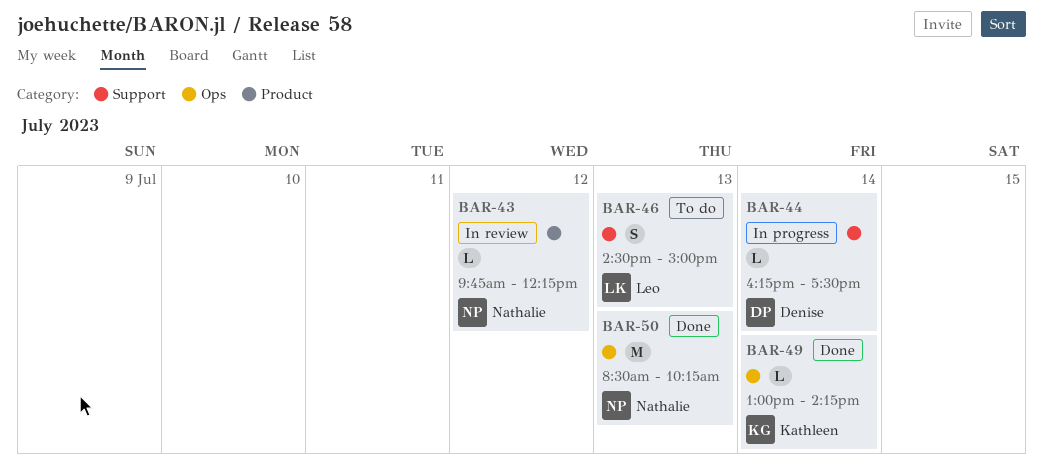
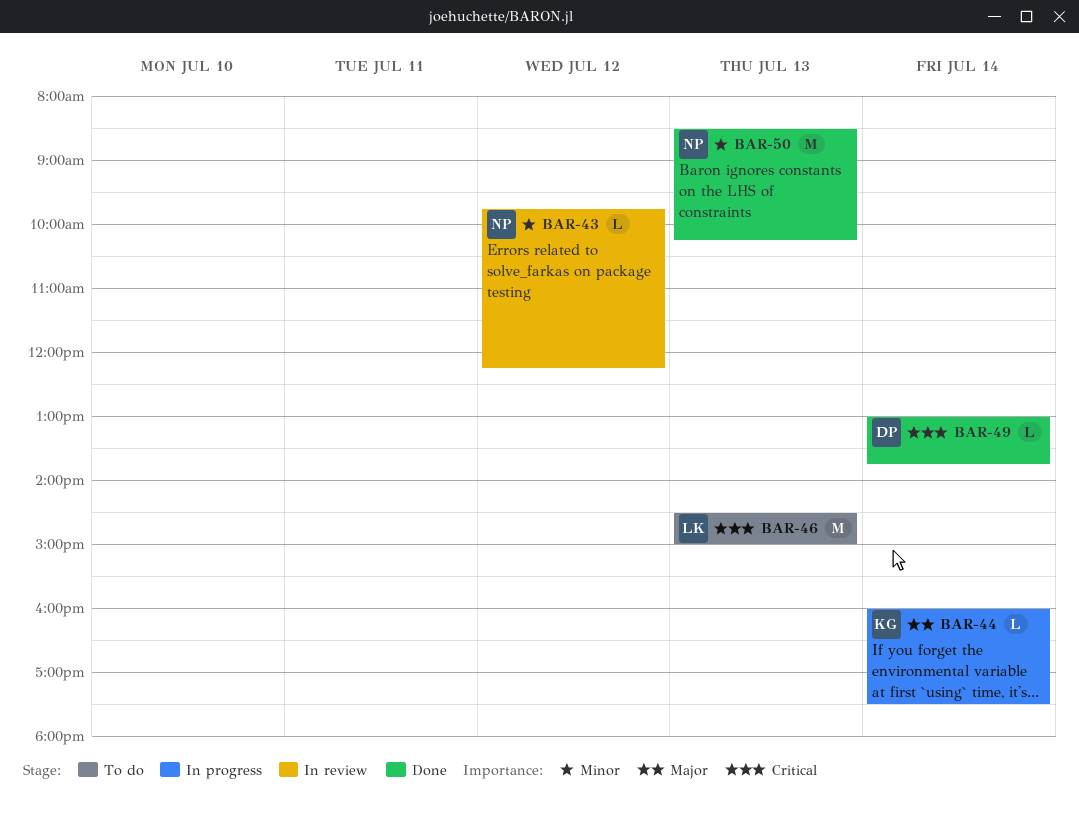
BAR-44, owner: Denise -> Kathleen
BAR-44, begins: 16:15 -> 16:00
BAR-46, estimate: S -> M
BAR-49, owner: Kathleen -> Denise
BAR-49, ends: 14:15 -> 13:45

